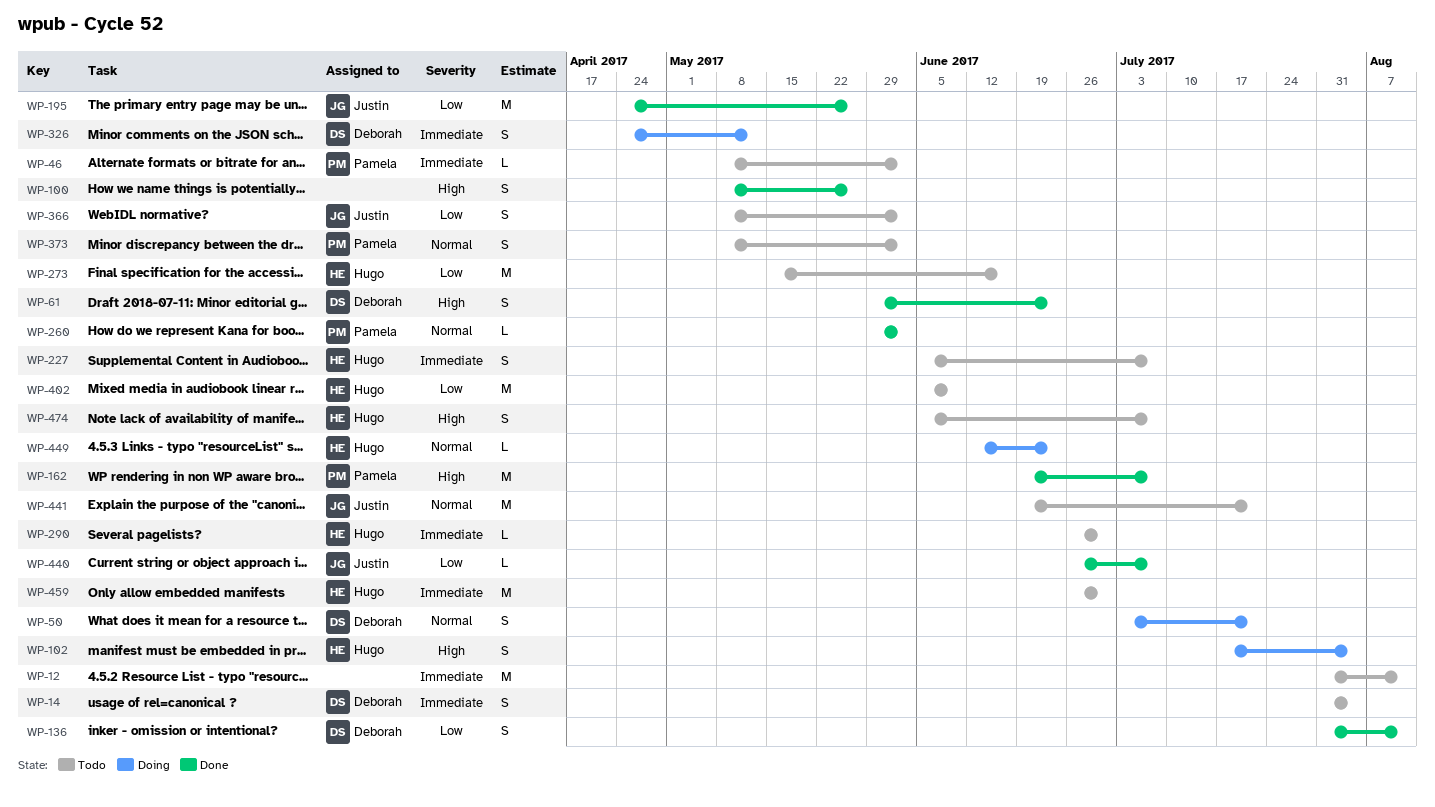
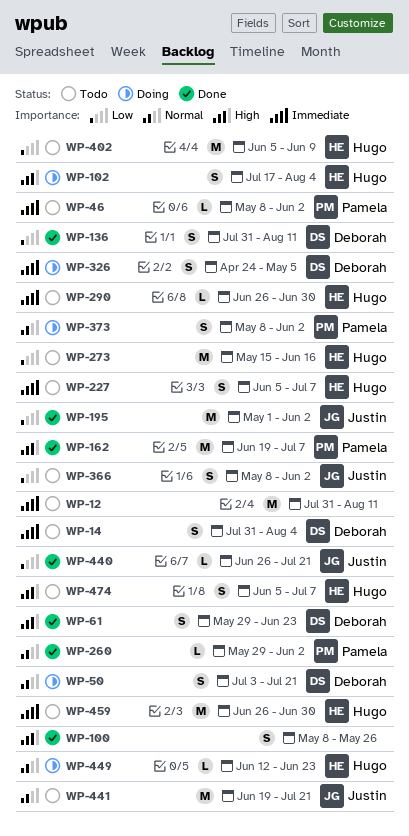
WP-195, start: Apr 24 -> May 1
WP-195, due: May 26 -> Jun 2
WP-326, due: May 12 -> May 5
WP-373, status: Todo -> Doing
WP-440, due: Jul 7 -> Jul 21

